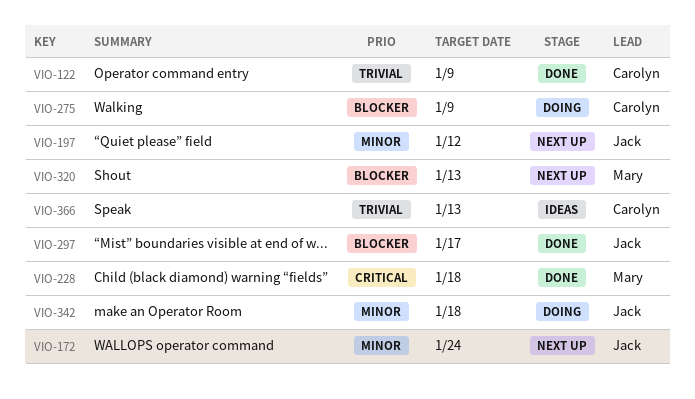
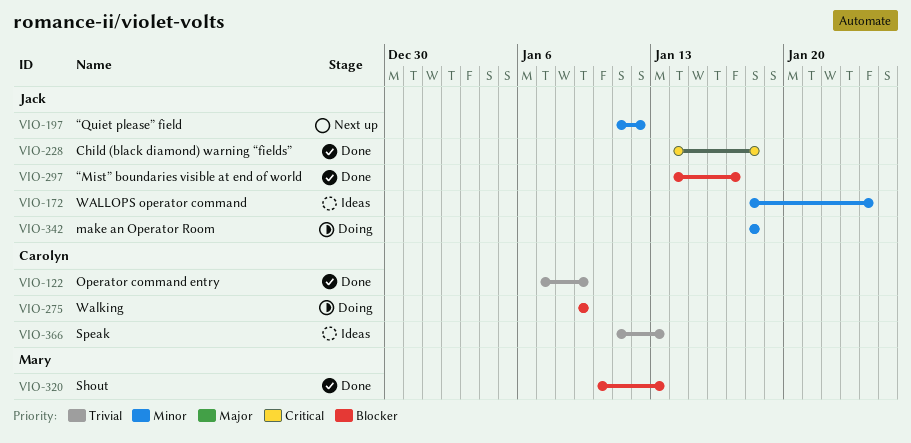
VIO-172, status: Next up -> Ideas
VIO-228, owner: Mary -> Jack
VIO-320, status: Next up -> Done

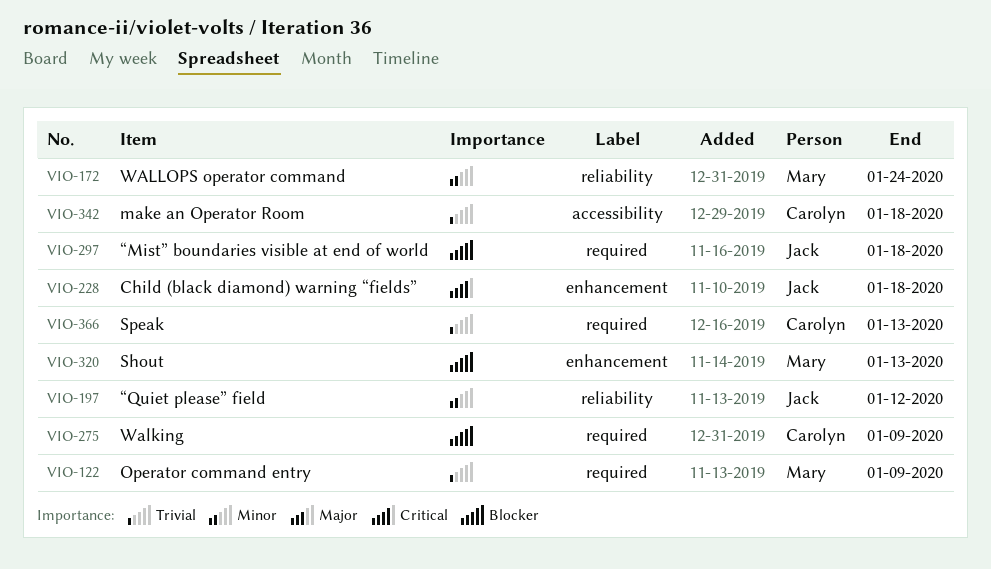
VIO-122, owner: Carolyn -> Mary
VIO-172, owner: Jack -> Mary
VIO-297, due: Jan 17 -> Jan 18
VIO-342, owner: Jack -> Carolyn
VIO-342, priority: Minor -> Trivial

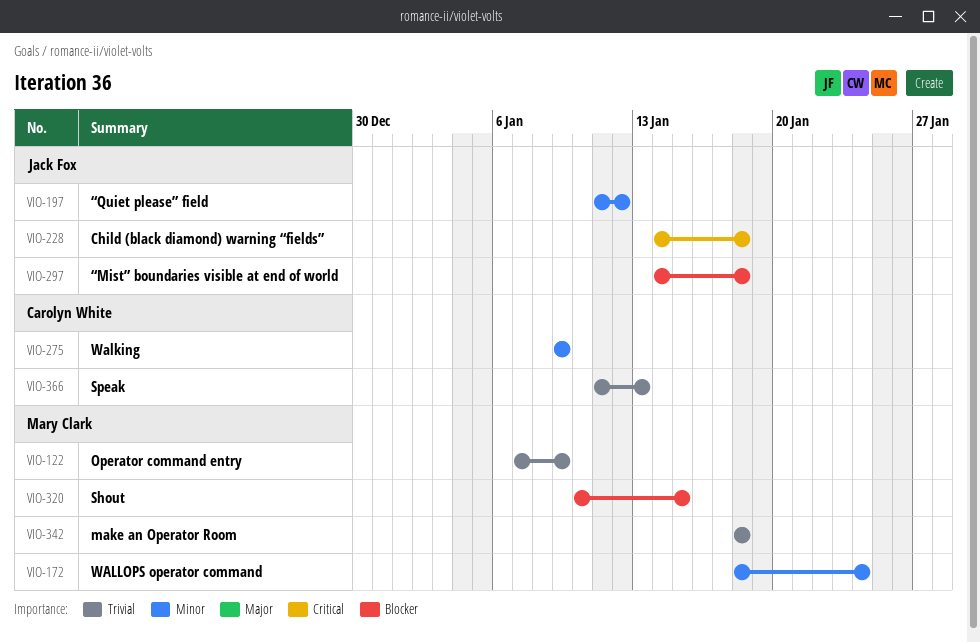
VIO-275, priority: Blocker -> Minor
VIO-320, due: Jan 13 -> Jan 15
VIO-342, owner: Carolyn White -> Mary Clark

